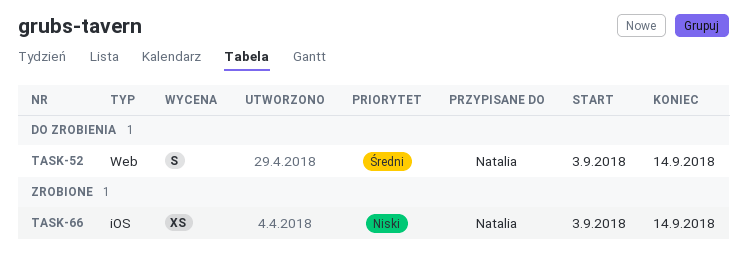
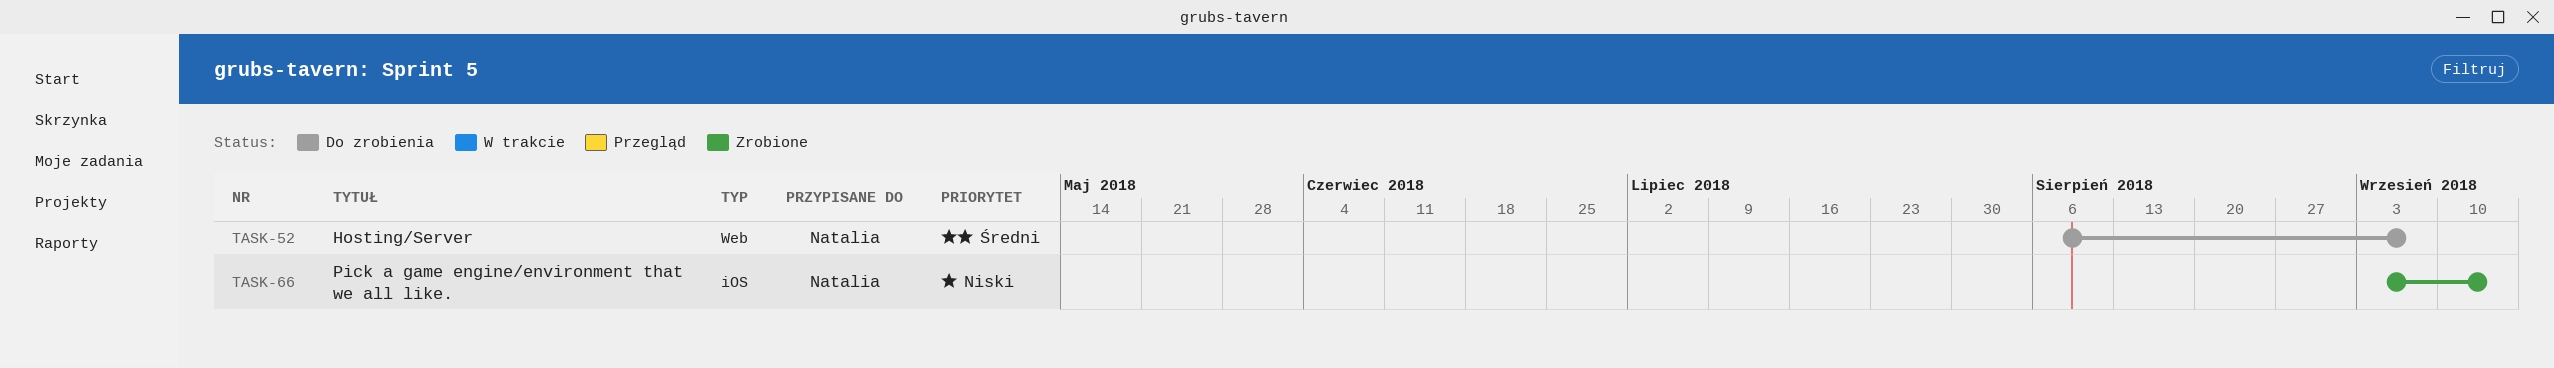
TASK-52, start: Sep 3 -> Aug 6
TASK-52, due: Sep 14 -> Sep 7

